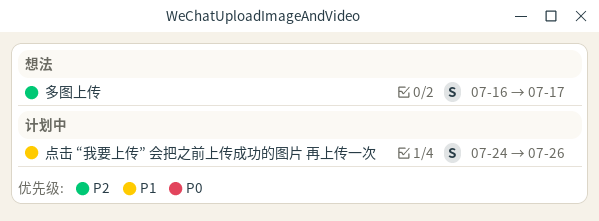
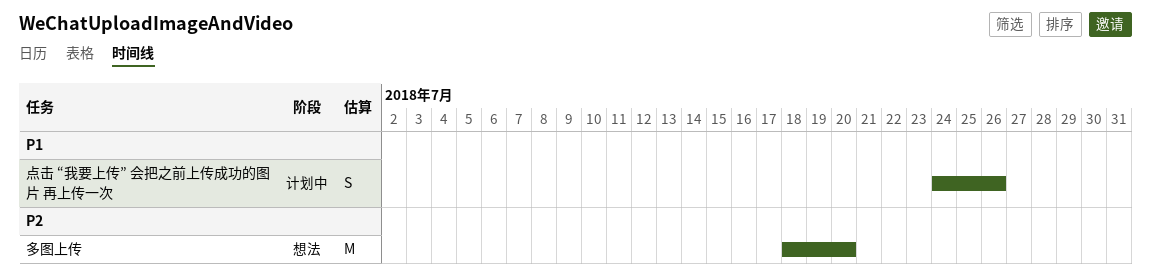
多图上传, estimate: S -> M
多图上传, start: Jul 16 -> Jul 18
多图上传, due: Jul 17 -> Jul 20

